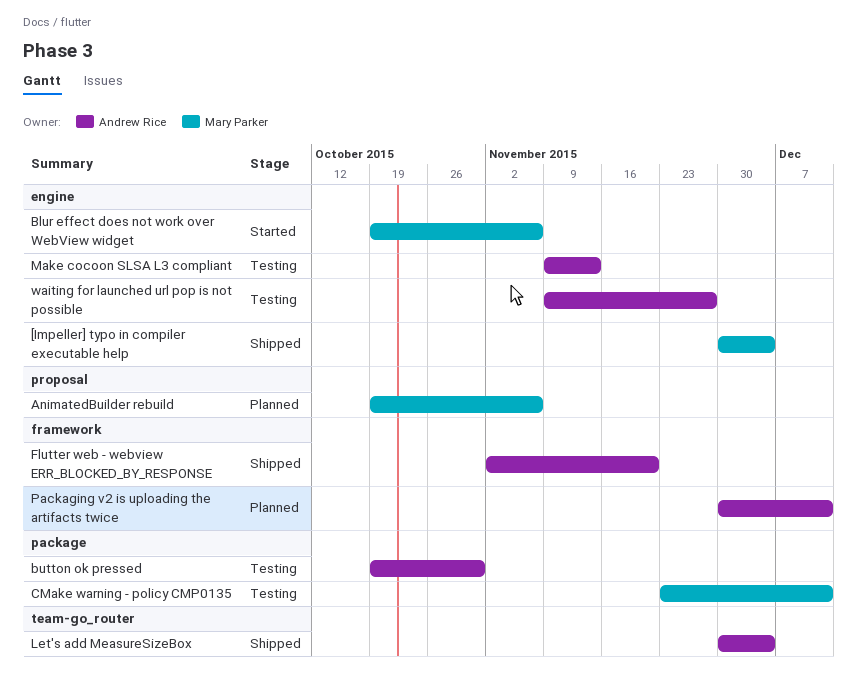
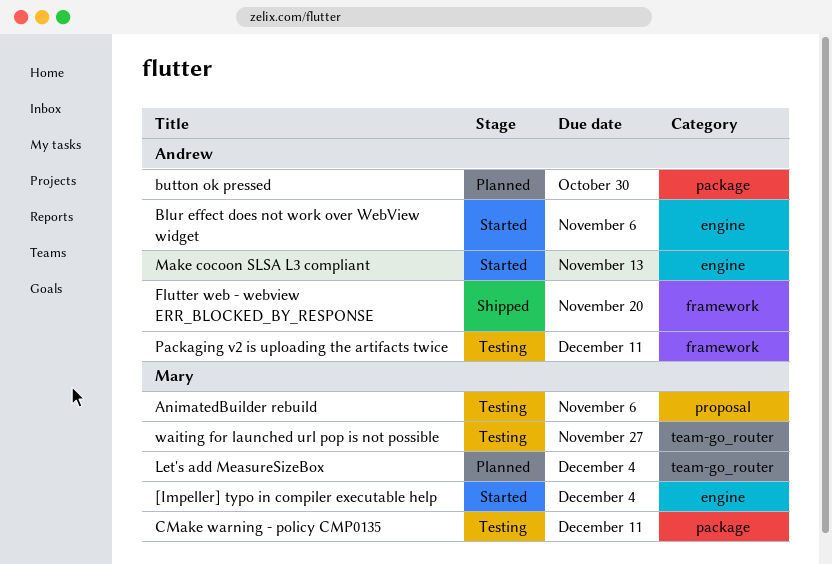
[Impeller] typo in compiler executable help, status: Shipped -> Started
AnimatedBuilder rebuild, status: Planned -> Testing
Blur effect does not work over WebView widget, owner: Mary Parker -> Andrew Rice
button ok pressed, status: Testing -> Planned
Let's add MeasureSizeBox, status: Shipped -> Planned
Let's add MeasureSizeBox, owner: Andrew Rice -> Mary Parker
Make cocoon SLSA L3 compliant, status: Testing -> Started
Packaging v2 is uploading the artifacts twice, status: Planned -> Testing
waiting for launched url pop is not possible, owner: Andrew Rice -> Mary Parker
waiting for launched url pop is not possible, label: engine -> team-go_router

